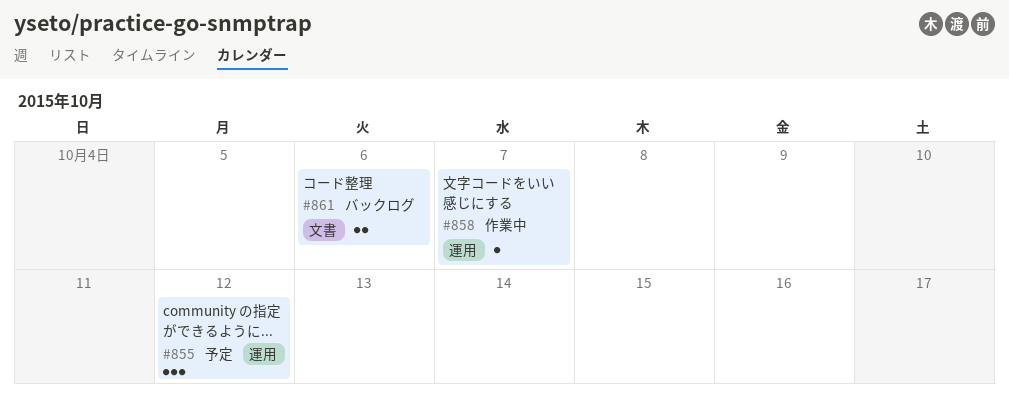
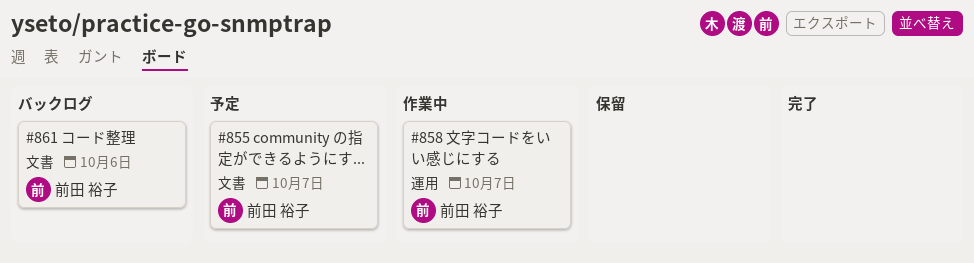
#855, label: 運用 -> 文書
#855, due: Oct 12 -> Oct 7

